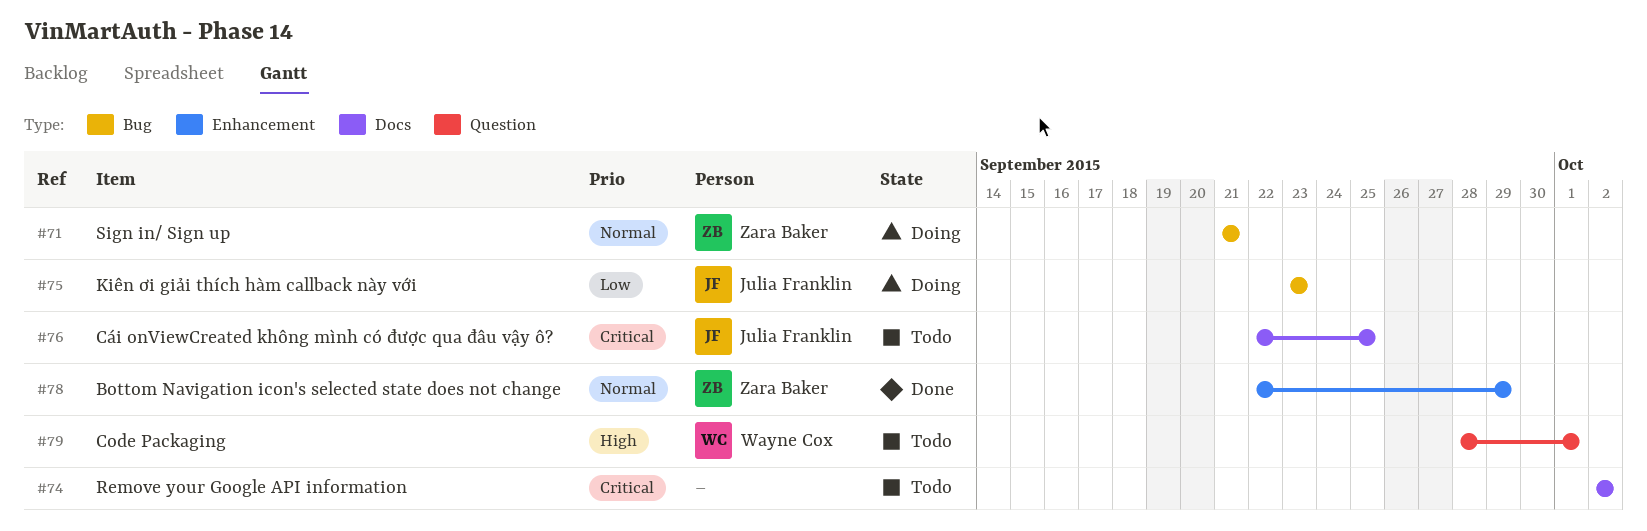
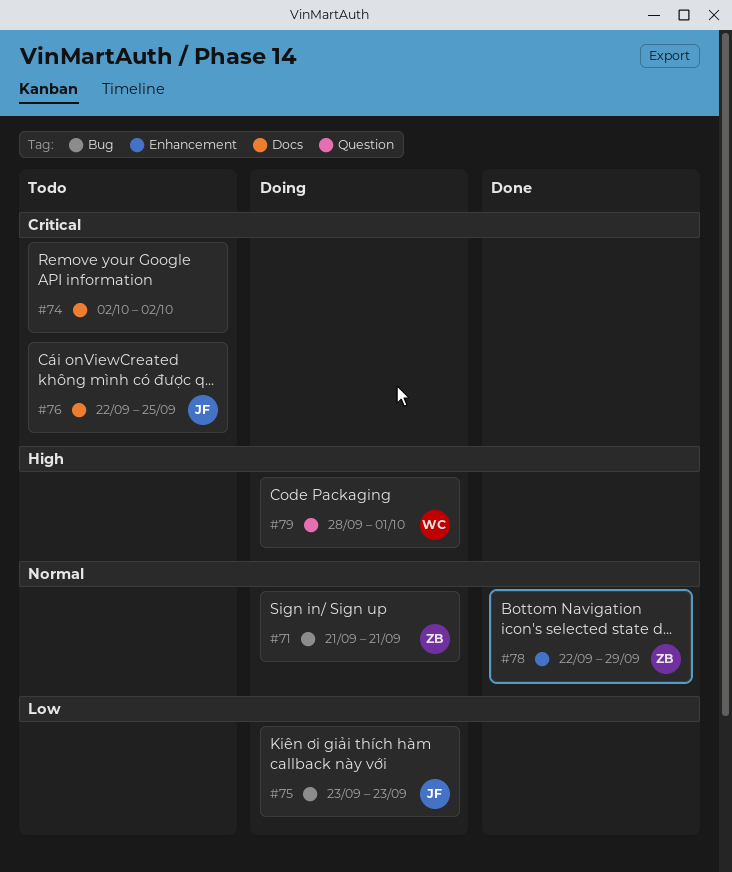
#79, status: Todo -> Doing

